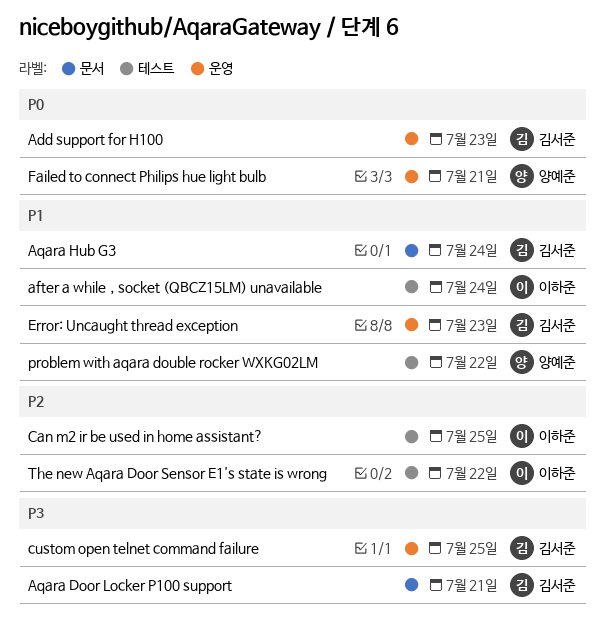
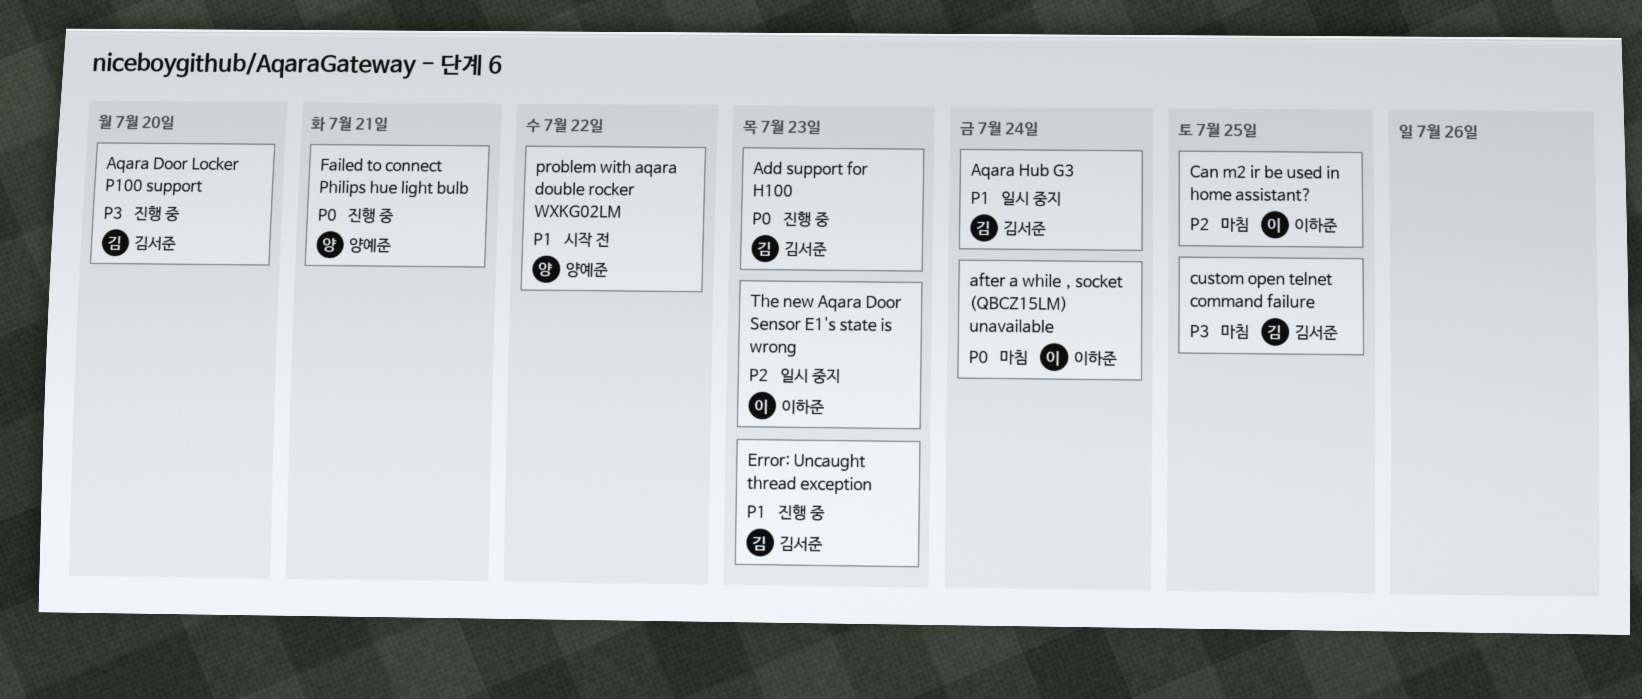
after a while，socket (QBCZ15LM) unavailable, priority: P1 -> P0
Aqara Door Locker P100 support, due: Jul 21 -> Jul 20
The new Aqara Door Sensor E1's state is wrong, due: Jul 22 -> Jul 23

